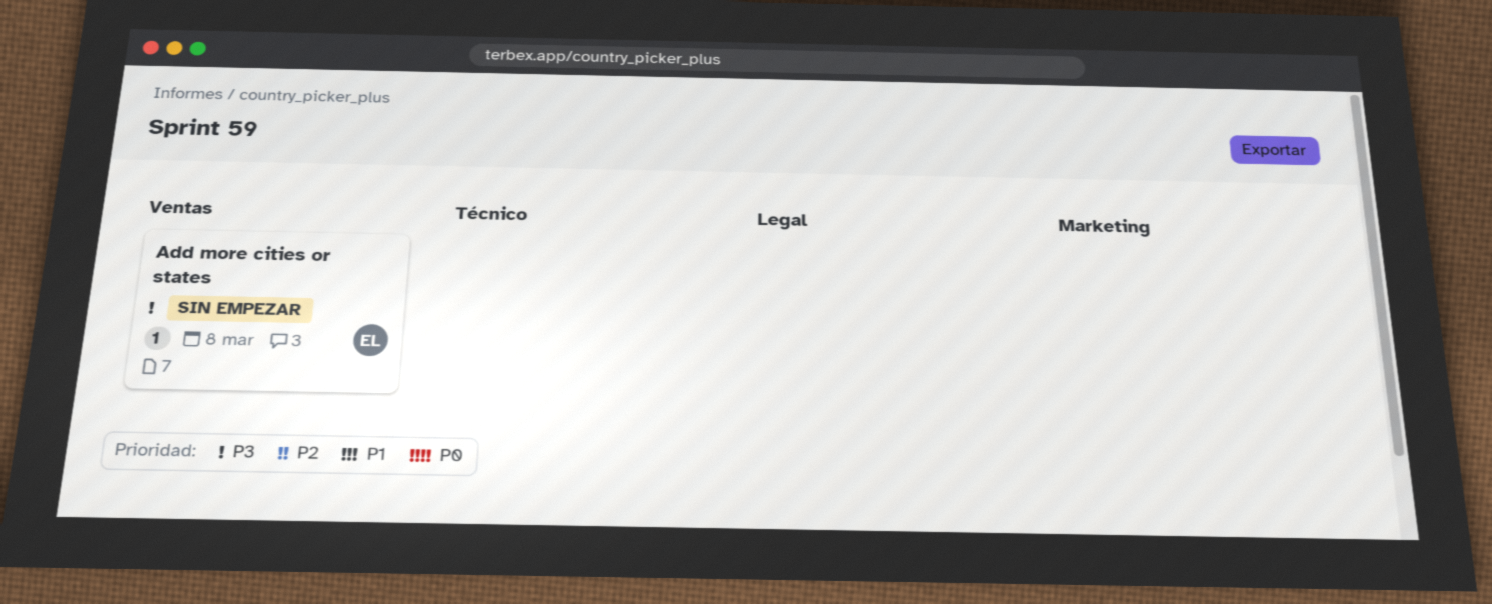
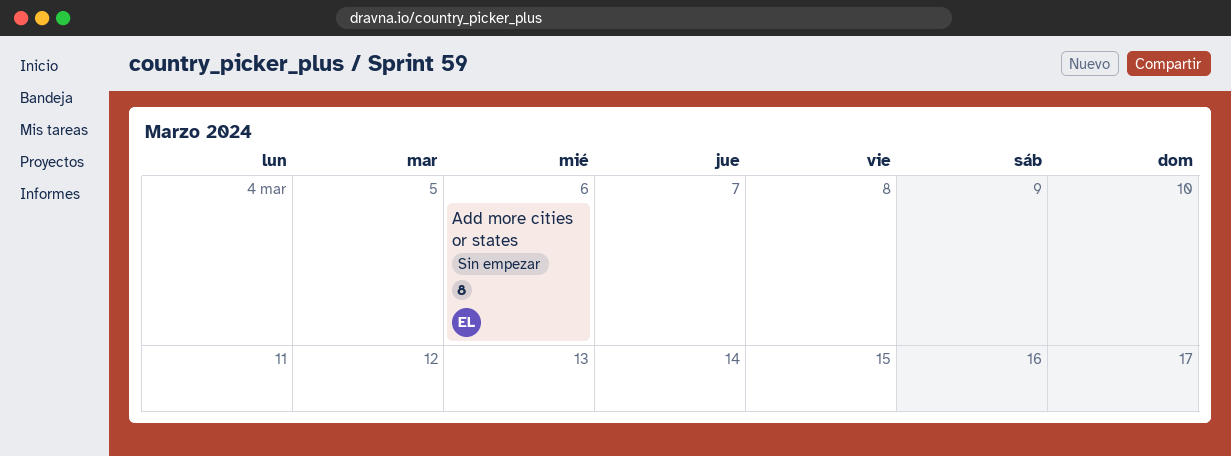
Add more cities or states, estimate: 1 -> 8
Add more cities or states, due: Mar 8 -> Mar 6

